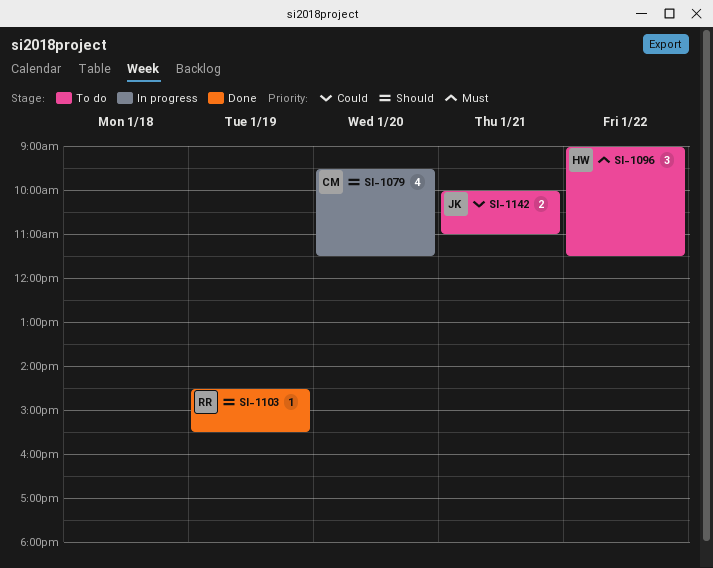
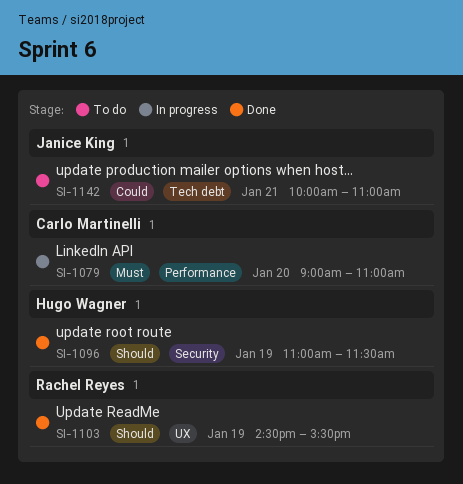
SI-1079, priority: Should -> Must
SI-1079, begins: 09:30 -> 09:00
SI-1079, ends: 11:30 -> 11:00
SI-1096, status: To do -> Done
SI-1096, priority: Must -> Should
SI-1096, day: Jan 22 -> Jan 19
SI-1096, begins: 09:00 -> 11:00

